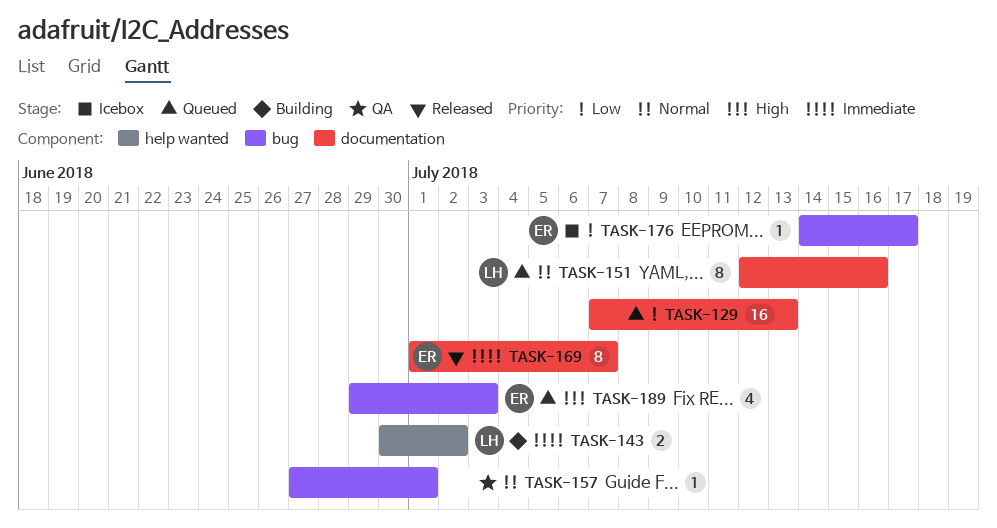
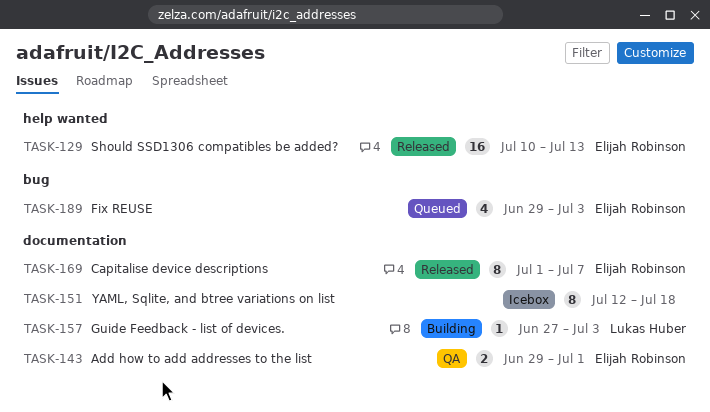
TASK-129, status: Queued -> Released
TASK-129, owner: none -> Elijah Robinson
TASK-129, label: documentation -> help wanted
TASK-129, start: Jul 7 -> Jul 10
TASK-143, status: Building -> QA
TASK-143, owner: Lukas Huber -> Elijah Robinson
TASK-143, label: help wanted -> documentation
TASK-143, start: Jun 30 -> Jun 29
TASK-143, due: Jul 2 -> Jul 1
TASK-151, status: Queued -> Icebox
TASK-151, owner: Lukas Huber -> none
TASK-151, due: Jul 16 -> Jul 18
TASK-157, status: QA -> Building
TASK-157, owner: none -> Lukas Huber
TASK-157, label: bug -> documentation
TASK-157, due: Jul 1 -> Jul 3
TASK-176: present -> none

